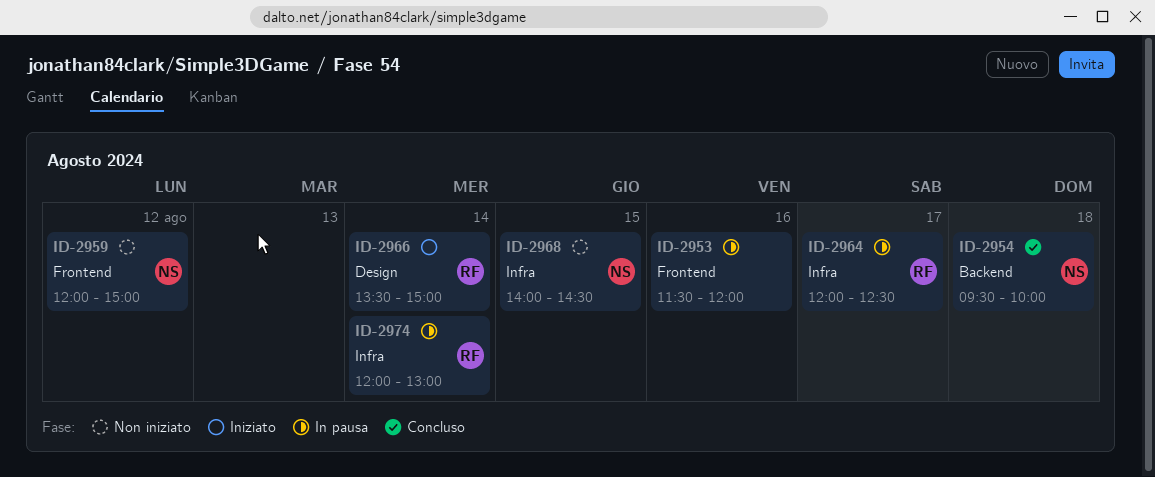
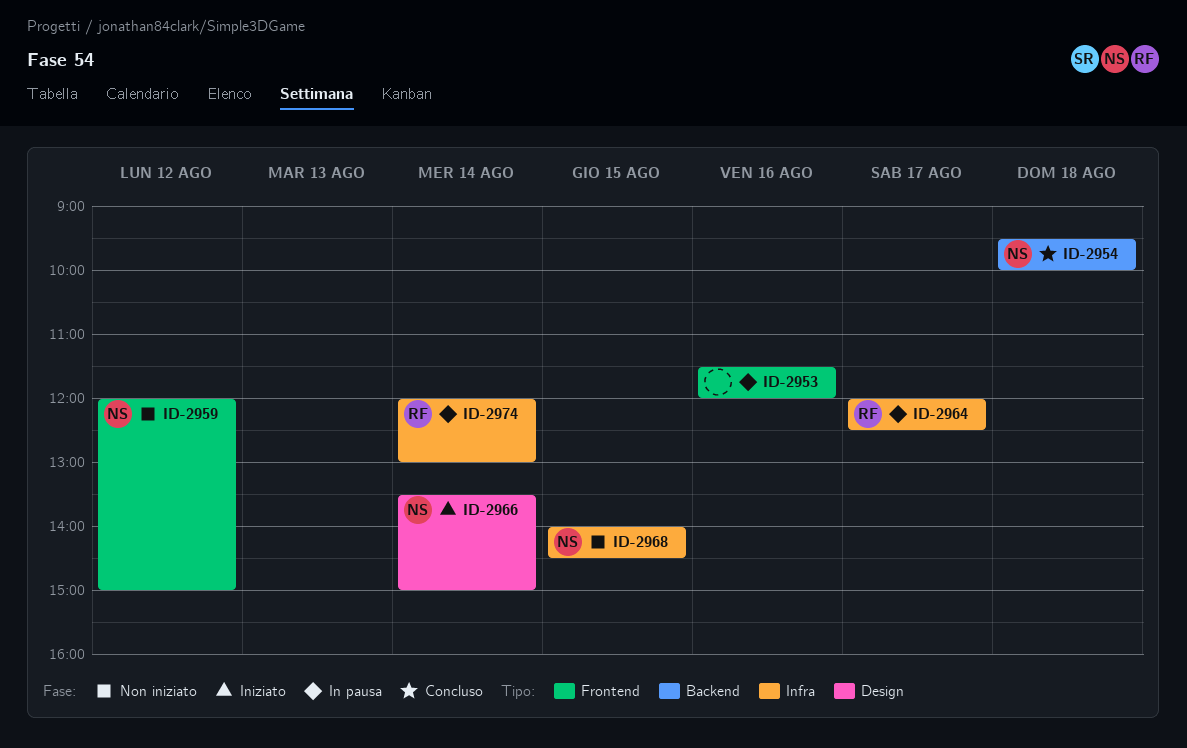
ID-2966, owner: RF -> NS

